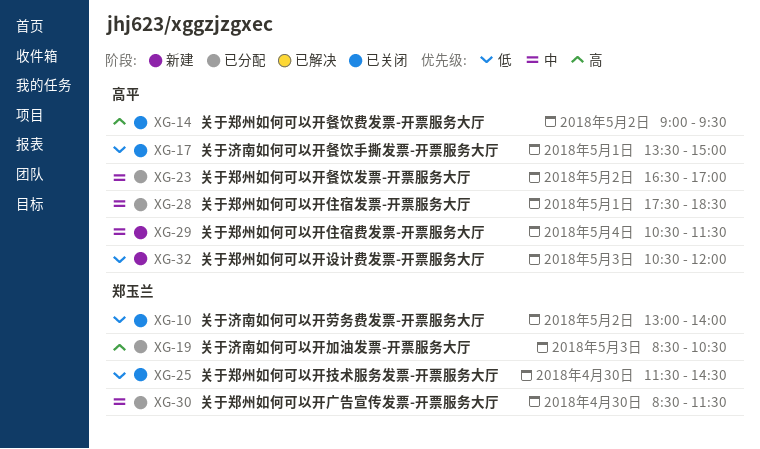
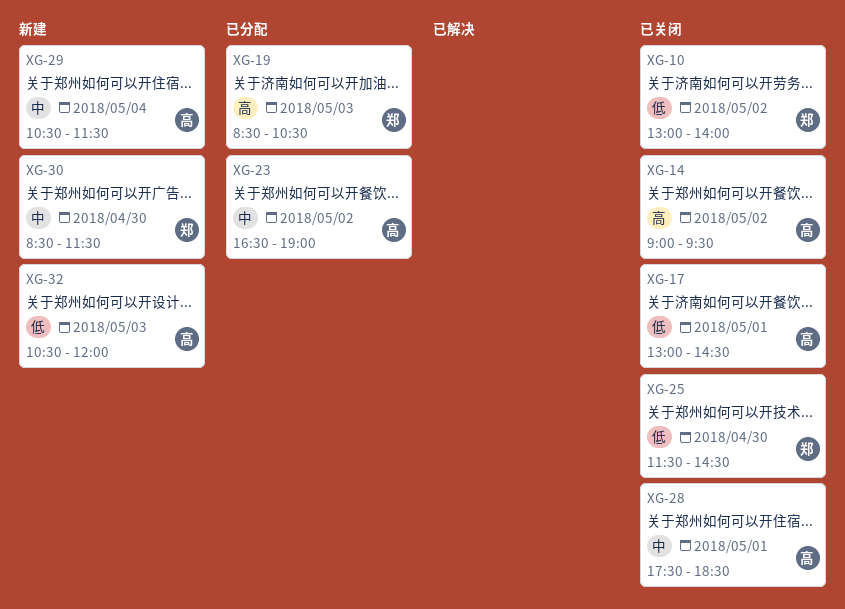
XG-17, begins: 13:30 -> 13:00
XG-17, ends: 15:00 -> 14:30
XG-23, ends: 17:00 -> 19:00
XG-28, status: 已分配 -> 已关闭
XG-30, status: 已分配 -> 新建

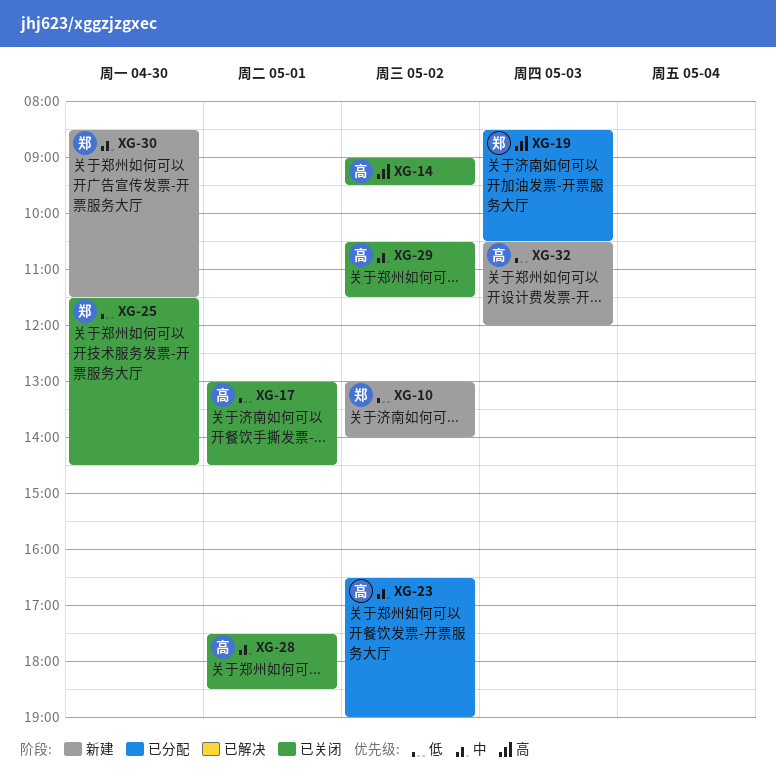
XG-10, status: 已关闭 -> 新建
XG-29, status: 新建 -> 已关闭
XG-29, day: May 4 -> May 2

